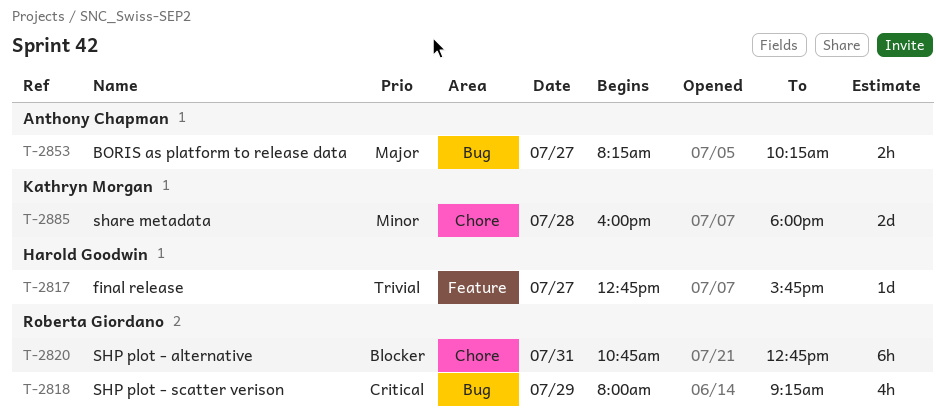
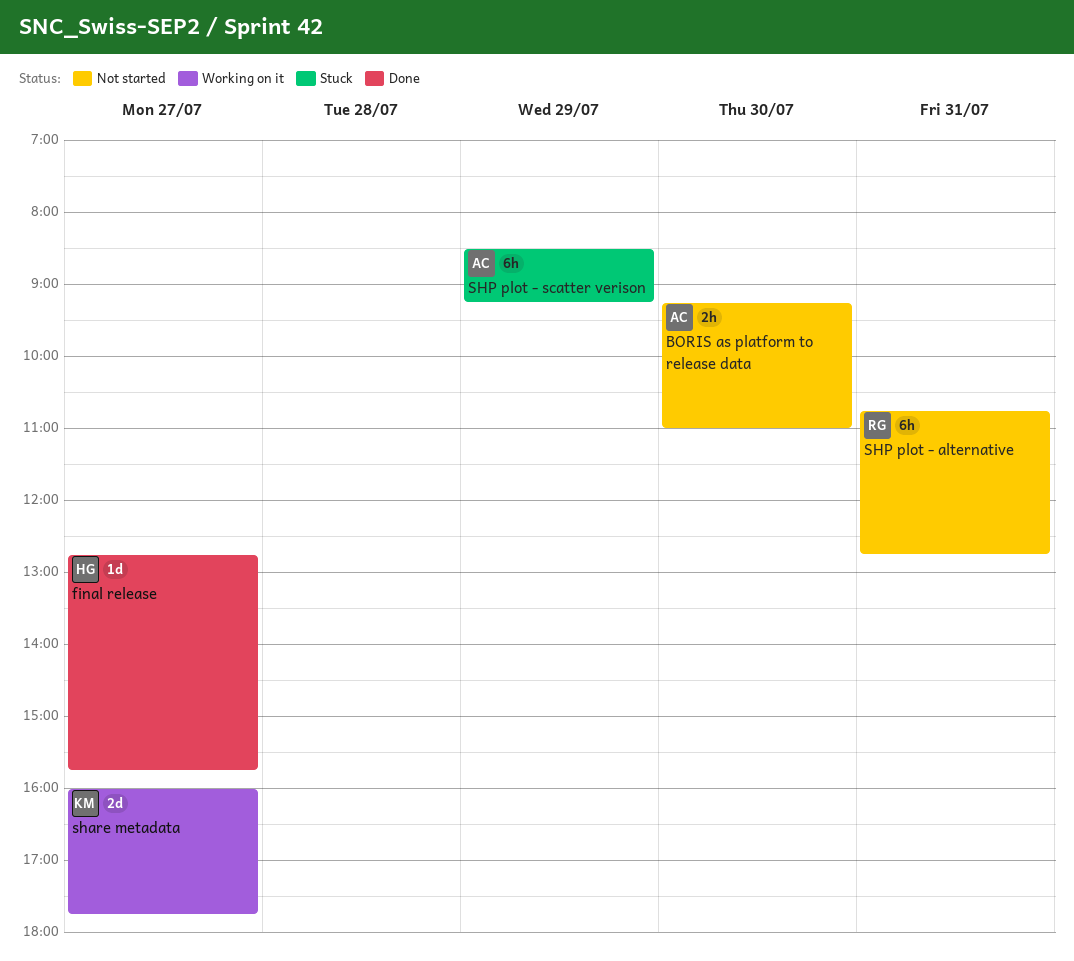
BORIS as platform to release data, day: Jul 27 -> Jul 30
BORIS as platform to release data, begins: 08:15 -> 09:15
BORIS as platform to release data, ends: 10:15 -> 11:00
share metadata, day: Jul 28 -> Jul 27
share metadata, ends: 18:00 -> 17:45
SHP plot - scatter verison, owner: Roberta Giordano -> Anthony Chapman
SHP plot - scatter verison, estimate: 4h -> 6h
SHP plot - scatter verison, begins: 08:00 -> 08:30

